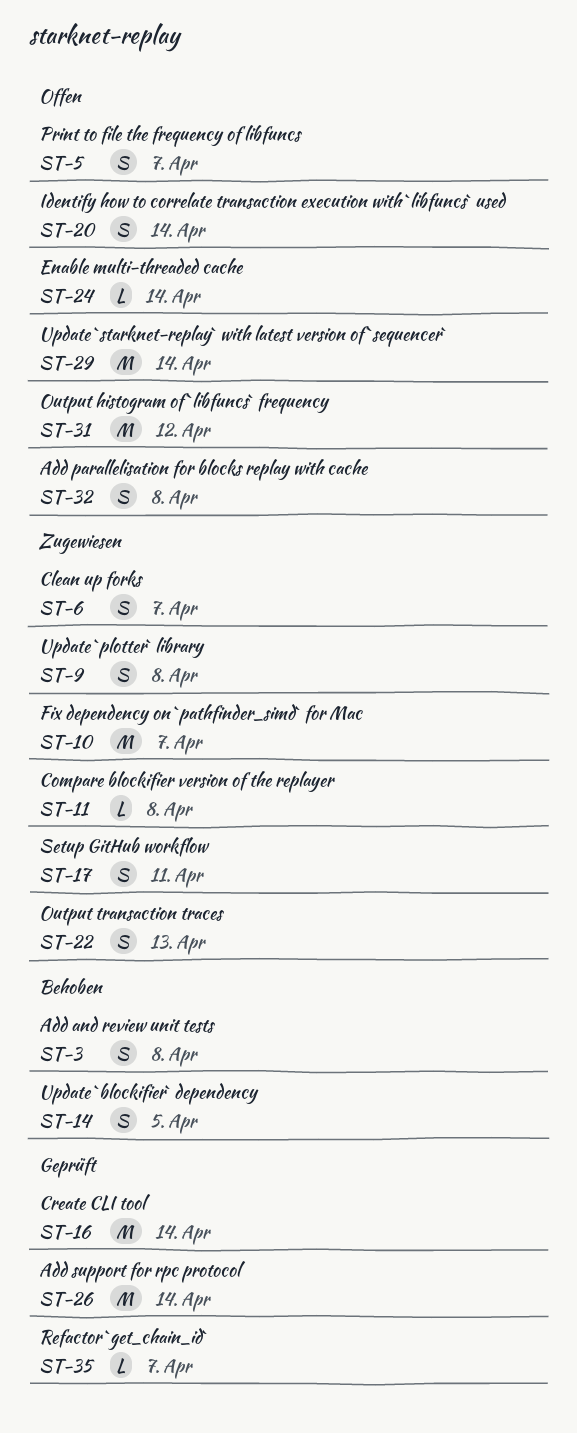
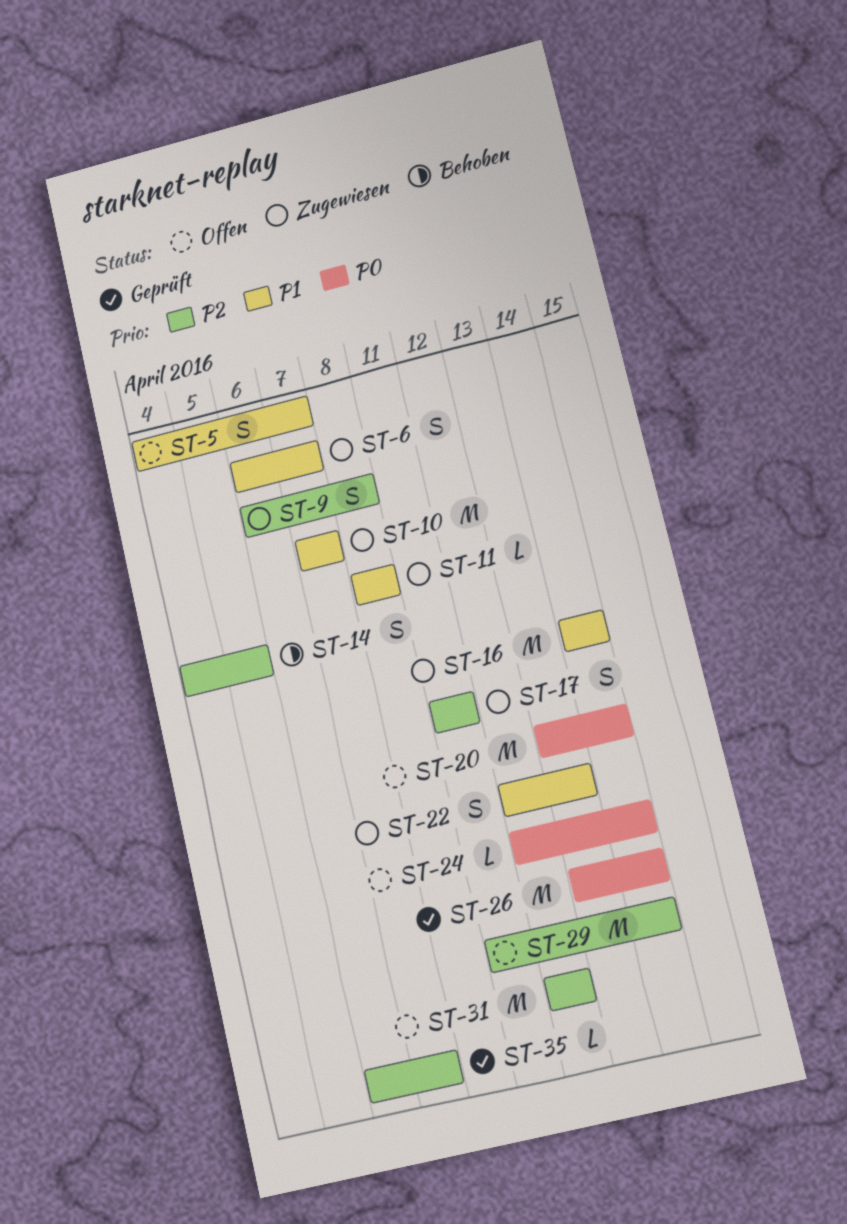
ST-3: present -> none
ST-16, status: Geprüft -> Zugewiesen
ST-20, estimate: S -> M
ST-32: present -> none

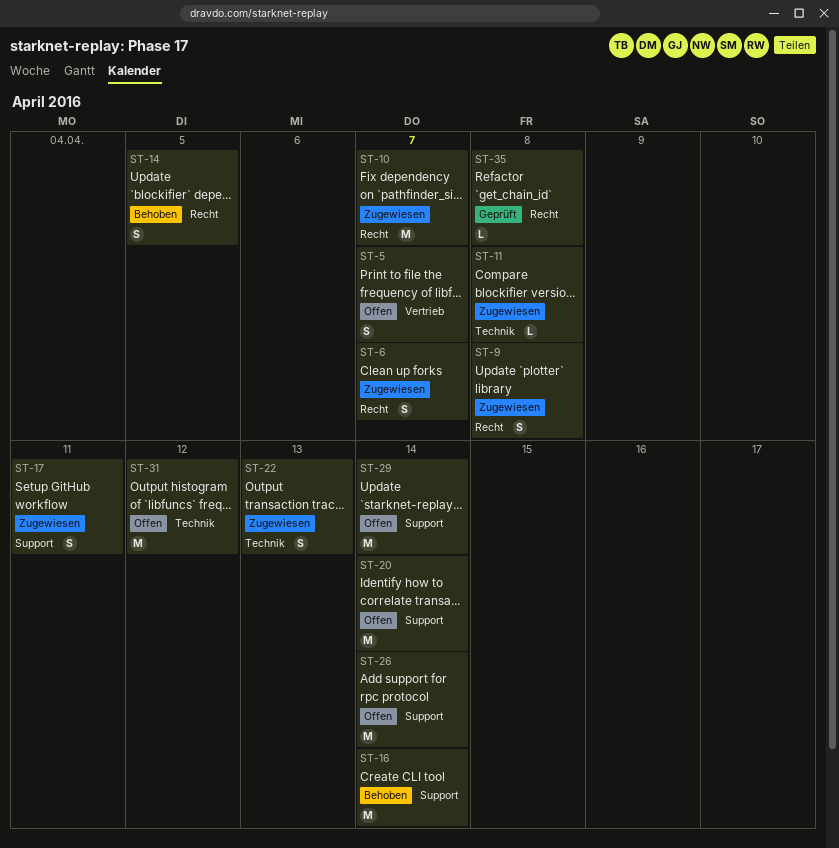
ST-16, status: Zugewiesen -> Behoben
ST-24: present -> none
ST-26, status: Geprüft -> Offen
ST-35, due: Apr 7 -> Apr 8

